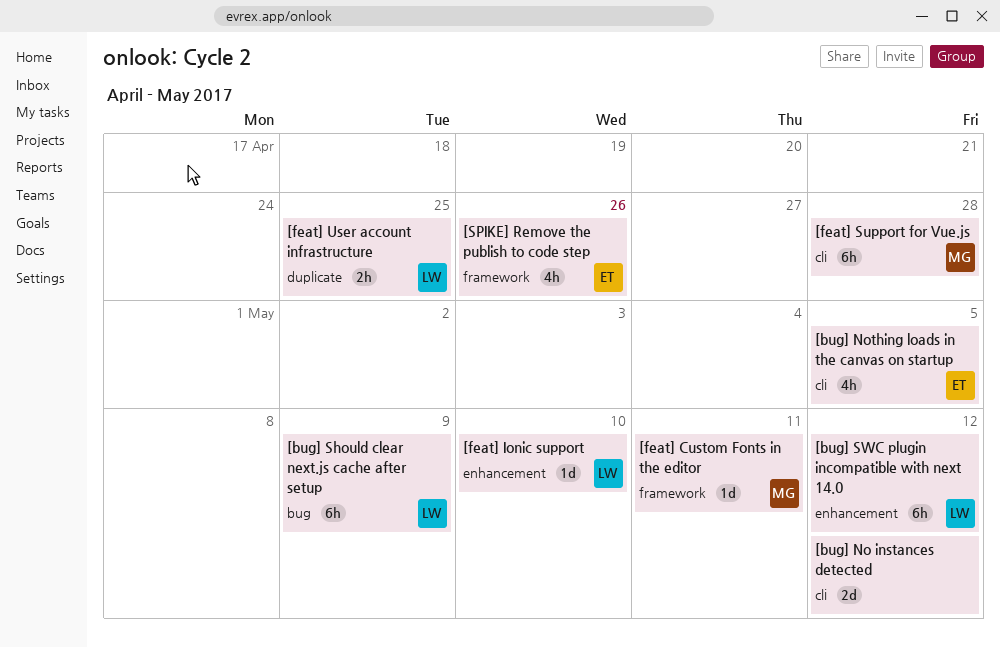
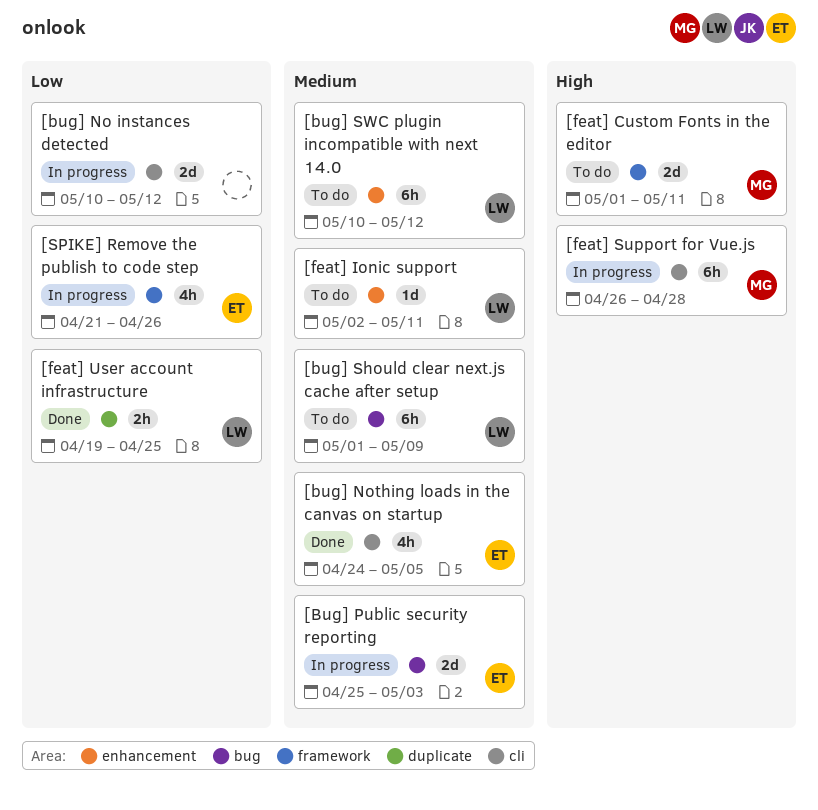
[Bug] Public security reporting: none -> present
[feat] Custom Fonts in the editor, estimate: 1d -> 2d
[feat] Ionic support, due: May 10 -> May 11

